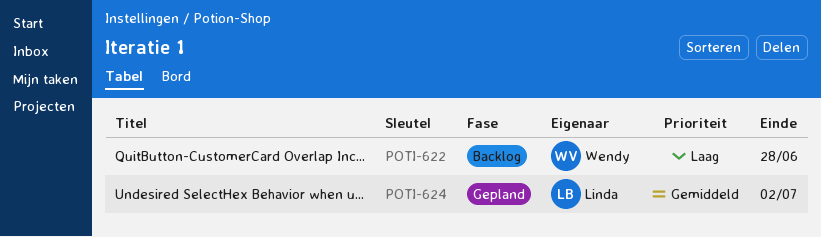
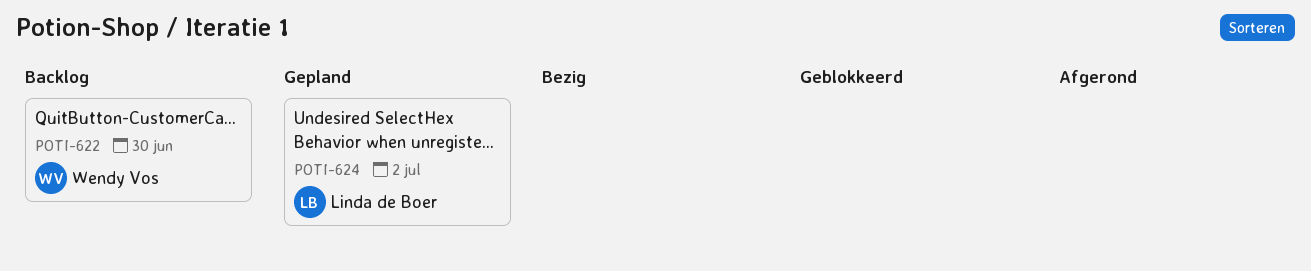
POTI-622, due: Jun 28 -> Jun 30

